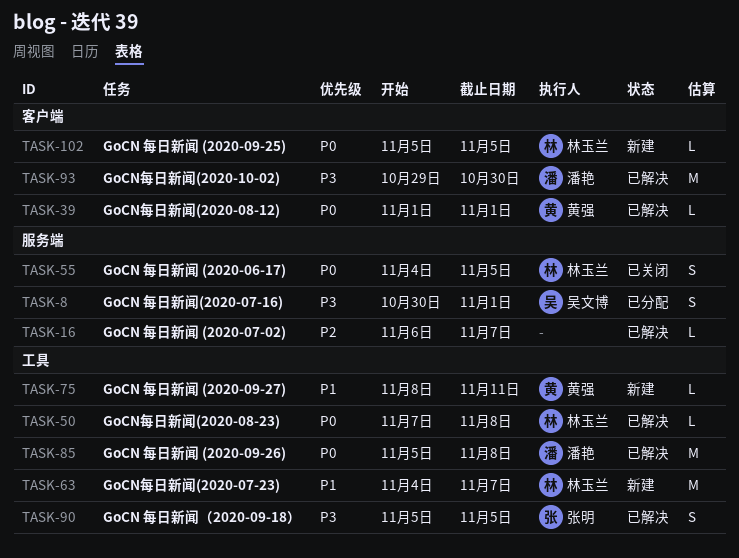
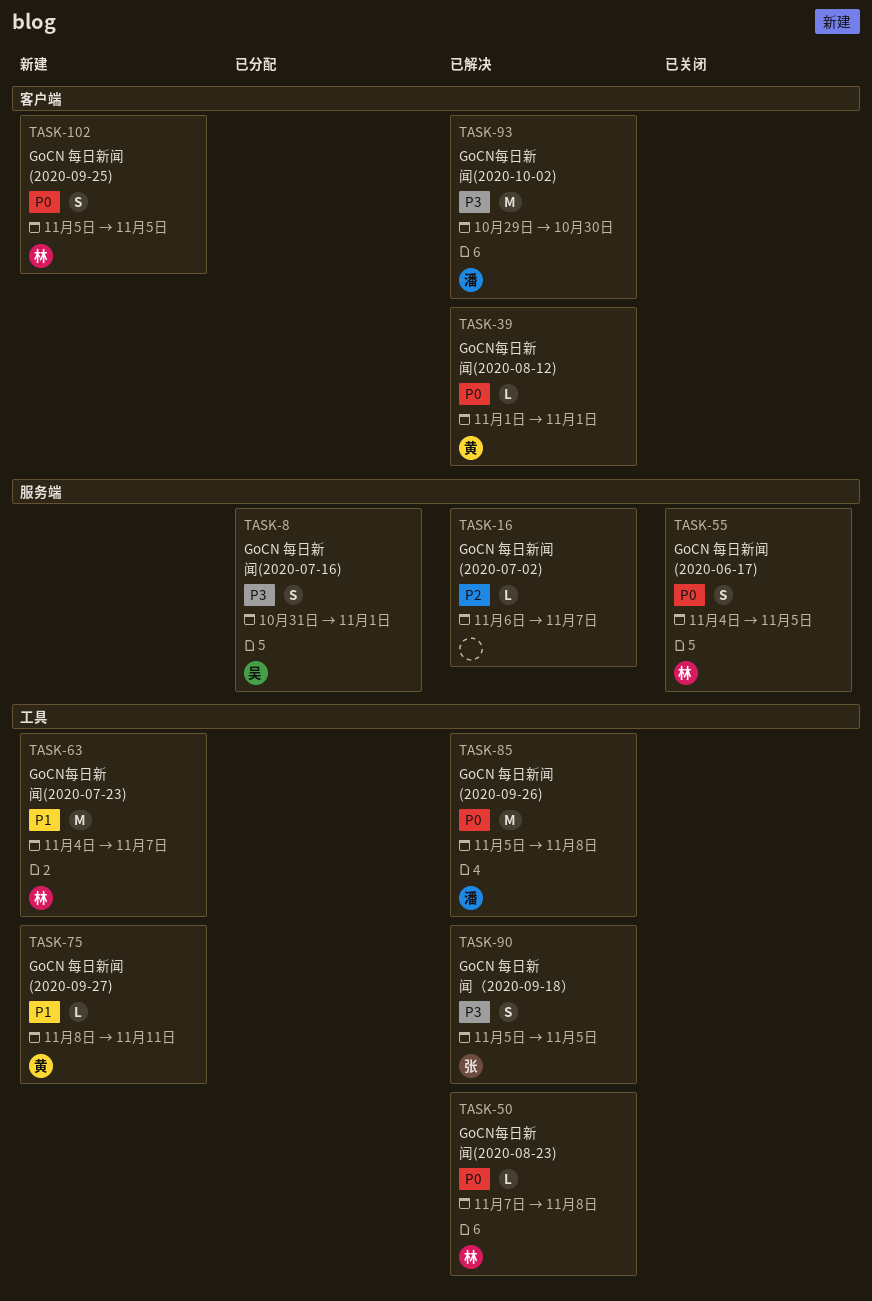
TASK-8, start: Oct 30 -> Oct 31
TASK-102, estimate: L -> S

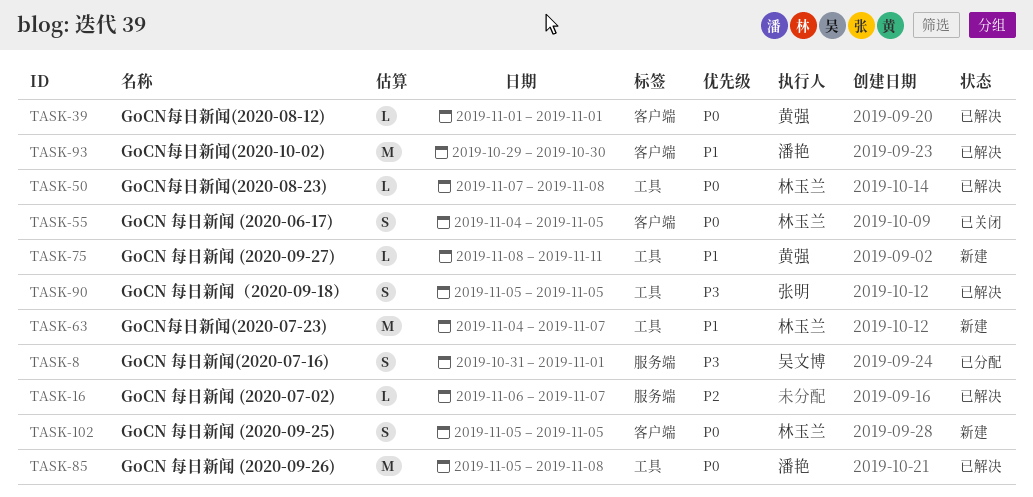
TASK-55, label: 服务端 -> 客户端
TASK-93, priority: P3 -> P1

